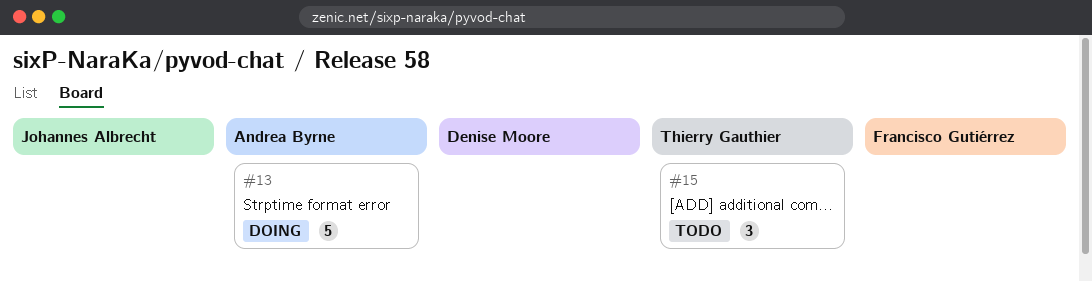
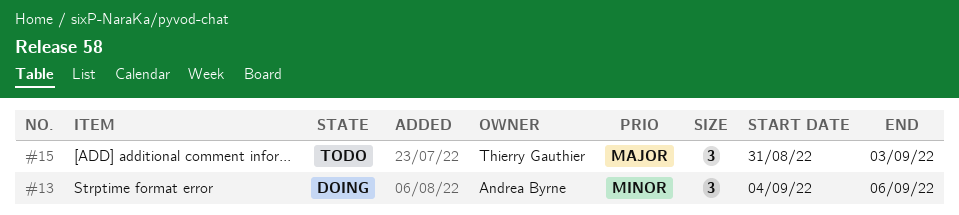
#13, estimate: 5 -> 3

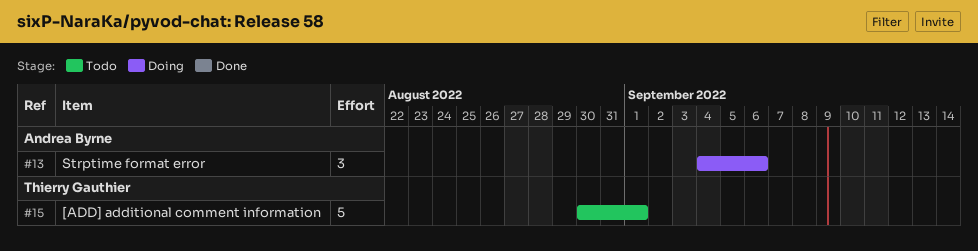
#15, estimate: 3 -> 5
#15, start: Aug 31 -> Aug 30
#15, due: Sep 3 -> Sep 1

